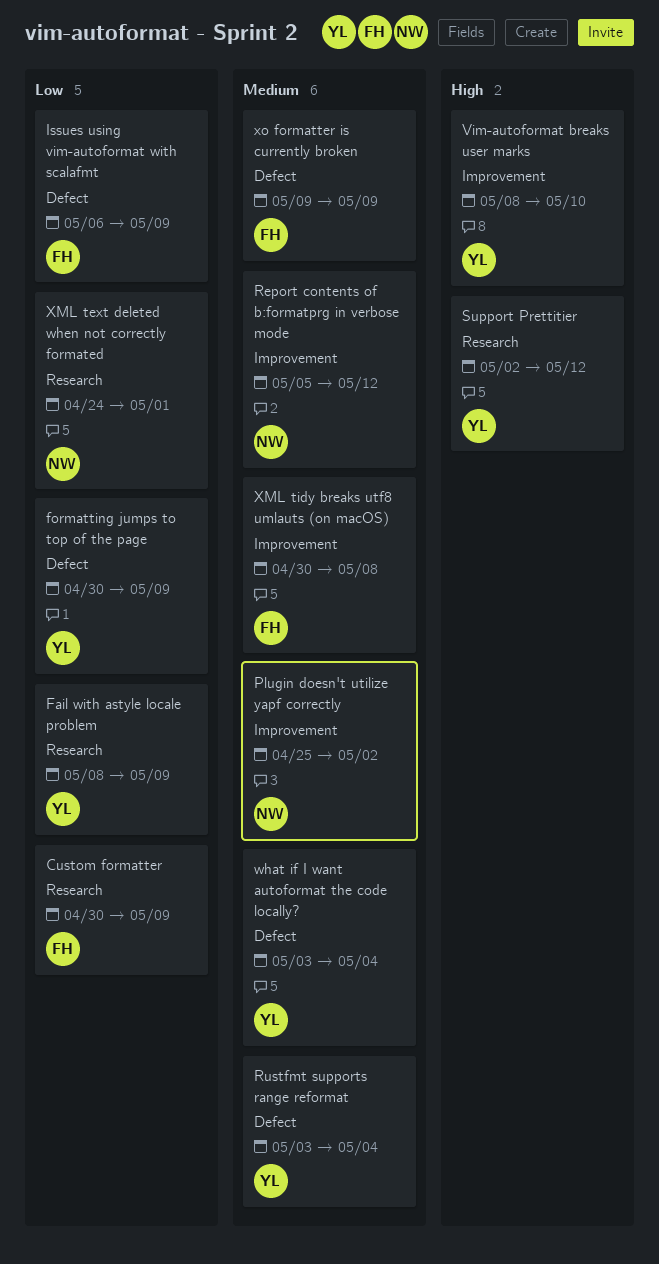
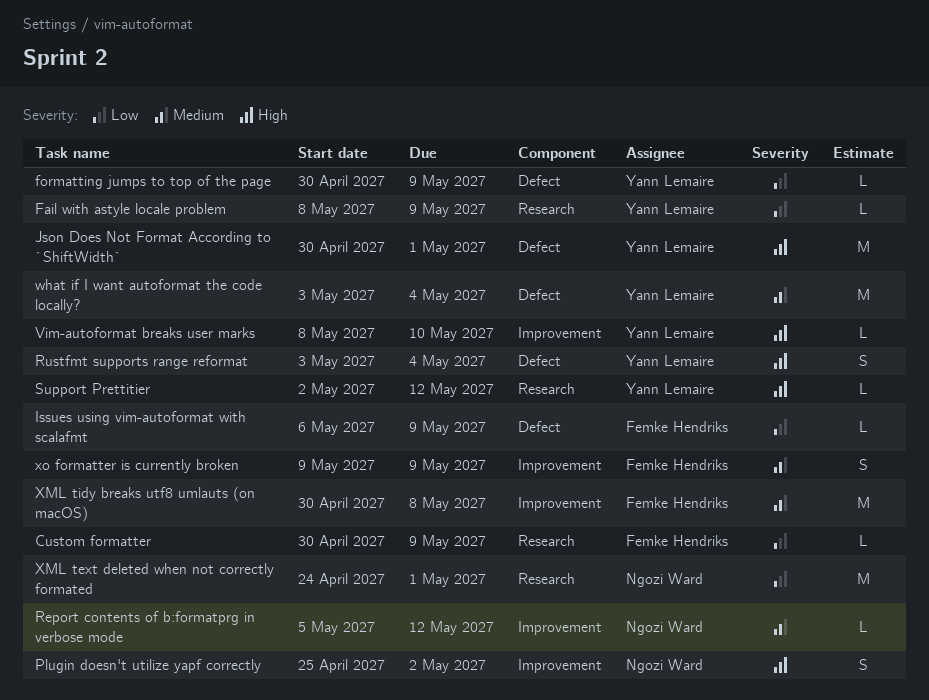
Json Does Not Format According to `ShiftWidth`: none -> present
Plugin doesn't utilize yapf correctly, priority: Medium -> High
Rustfmt supports range reformat, priority: Medium -> High
xo formatter is currently broken, label: Defect -> Improvement

